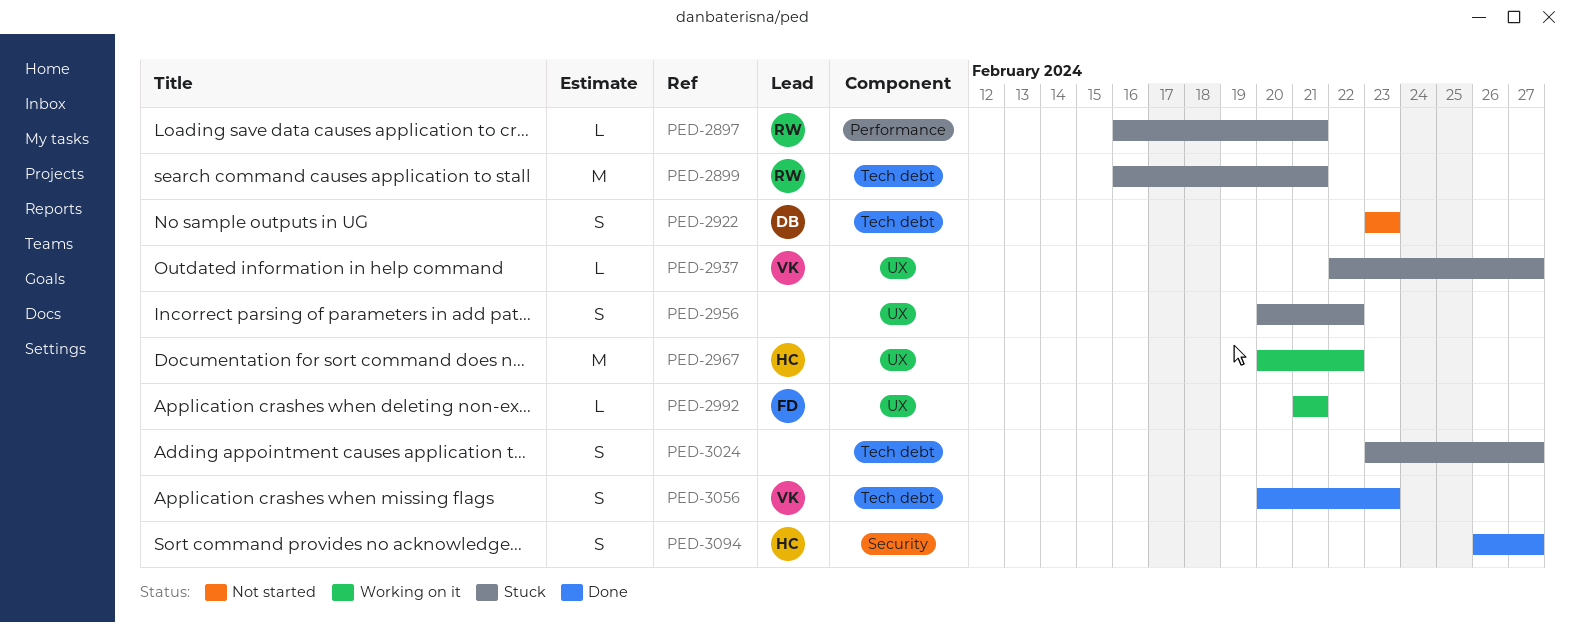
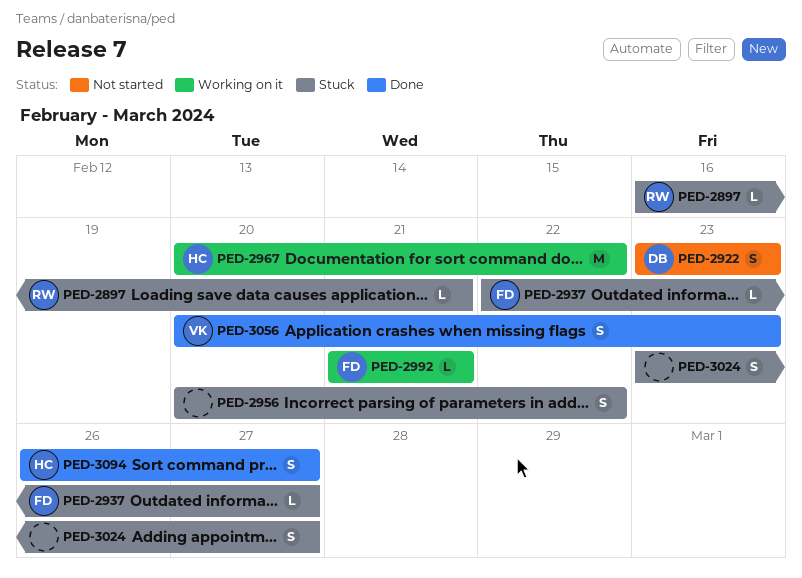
PED-2899: present -> none
PED-2937, owner: VK -> FD

